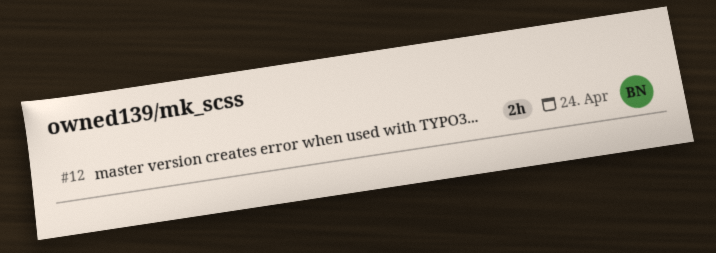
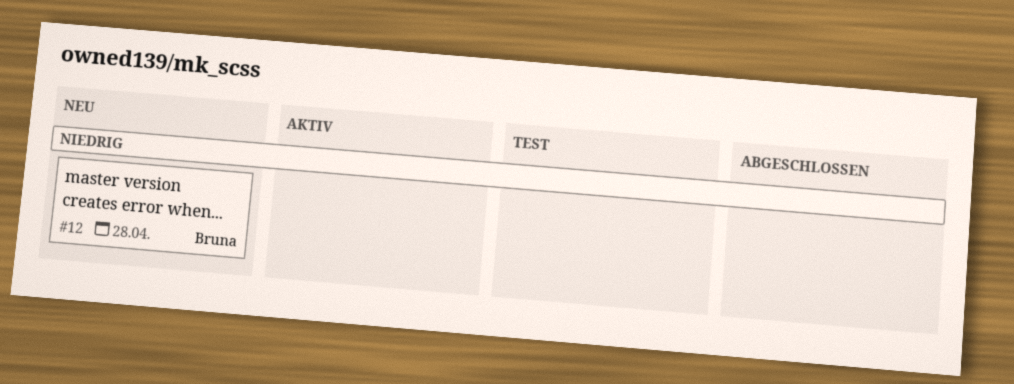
#12, due: Apr 24 -> Apr 28

